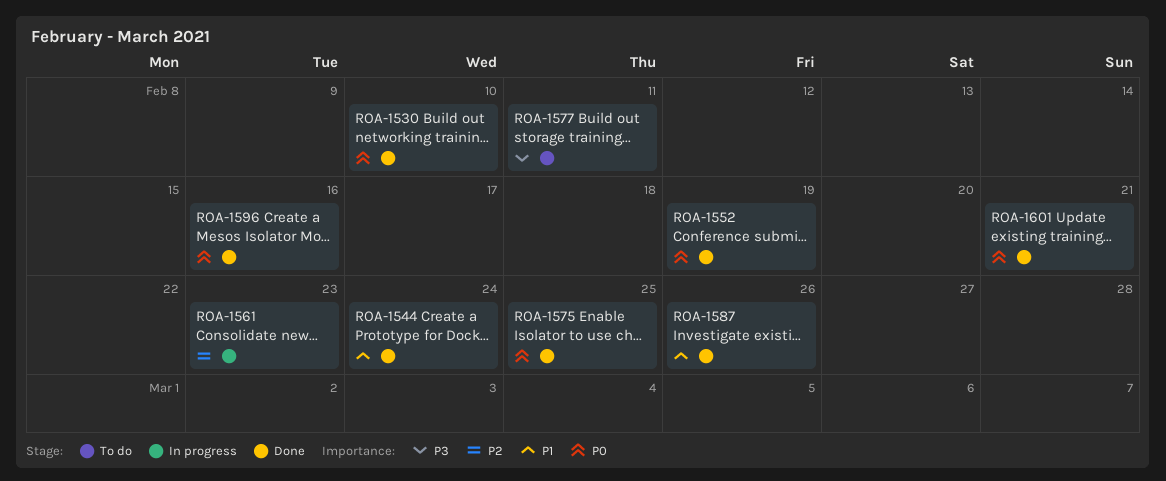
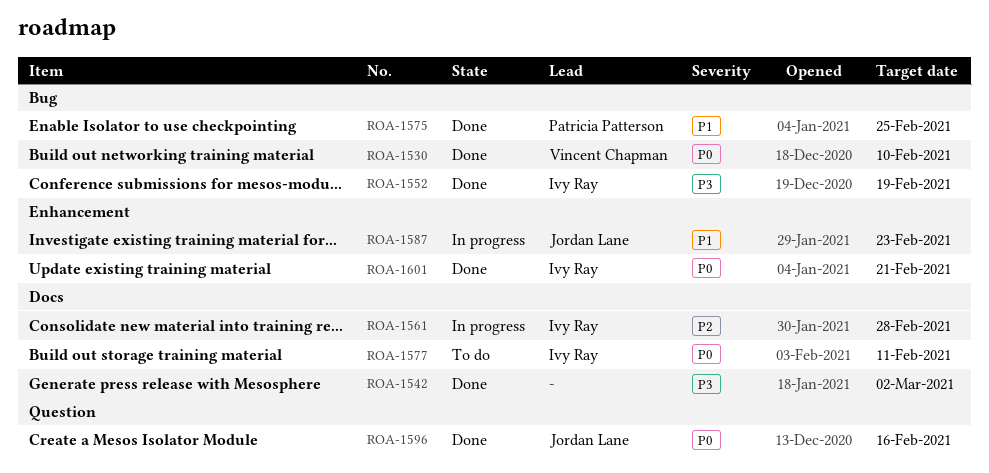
ROA-1542: none -> present
ROA-1544: present -> none
ROA-1552, priority: P0 -> P3
ROA-1561, due: Feb 23 -> Feb 28
ROA-1575, priority: P0 -> P1
ROA-1577, priority: P3 -> P0
ROA-1587, status: Done -> In progress
ROA-1587, due: Feb 26 -> Feb 23

